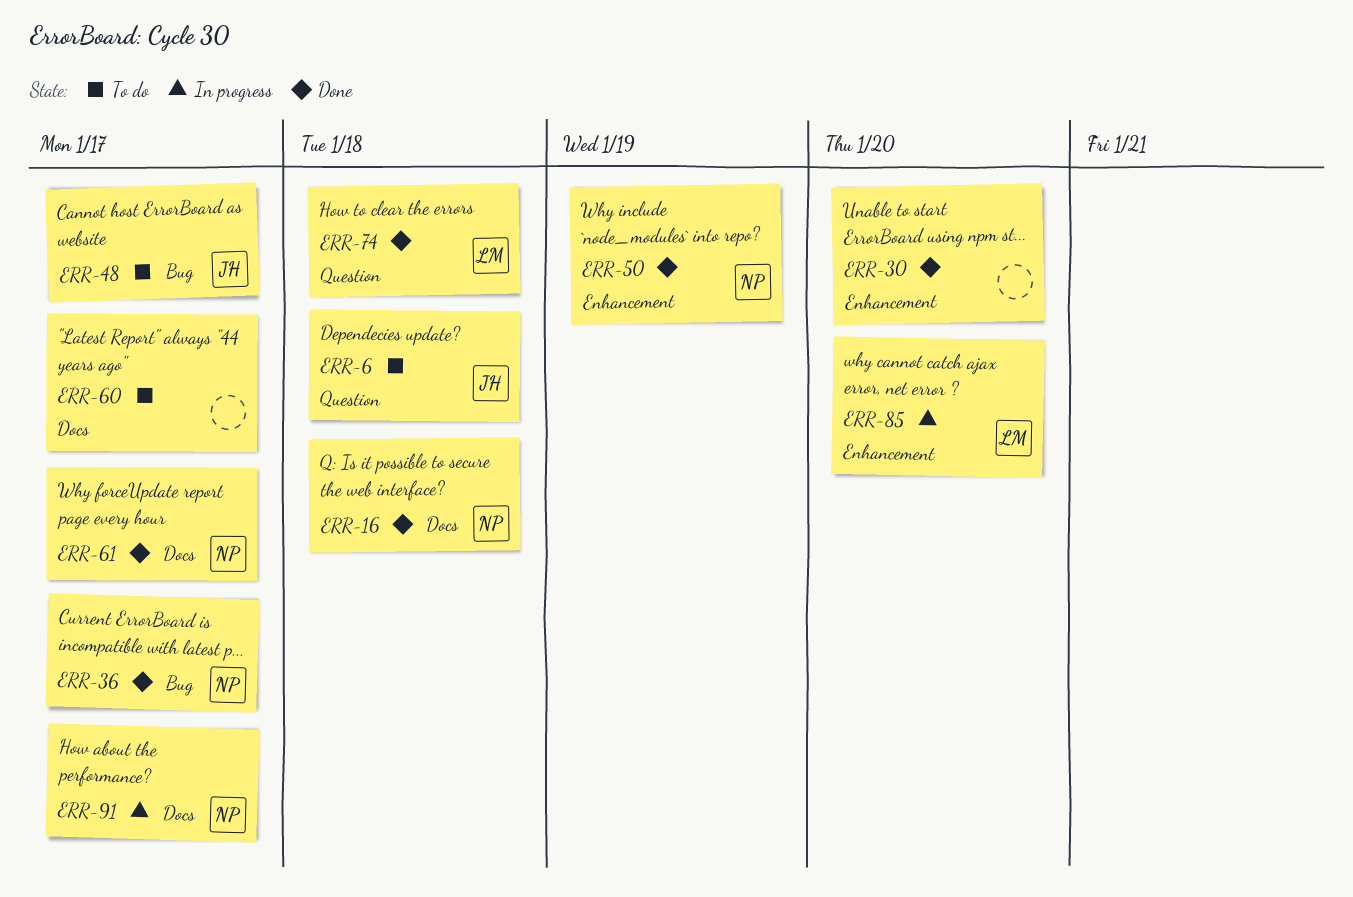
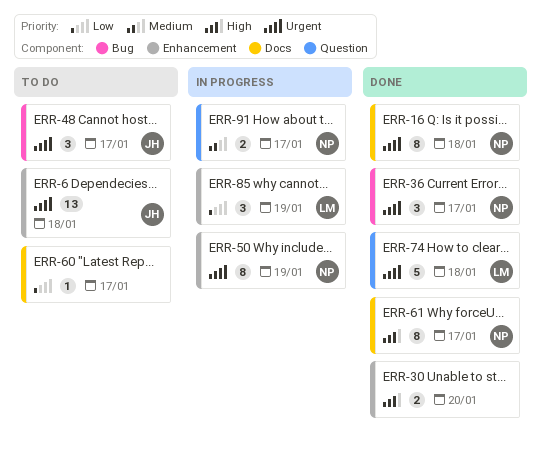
ERR-6, label: Question -> Enhancement
ERR-50, status: Done -> In progress
ERR-85, due: Jan 20 -> Jan 19
ERR-91, label: Docs -> Question

